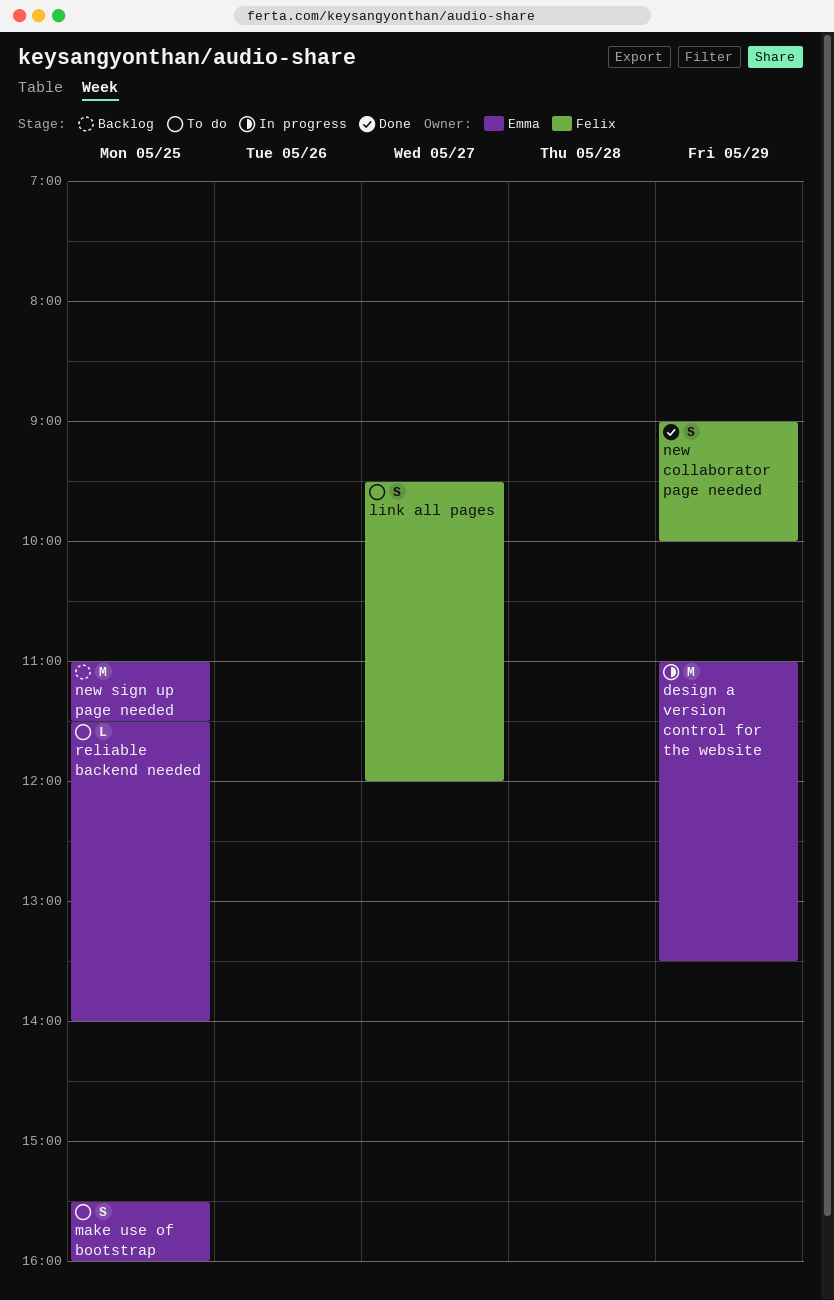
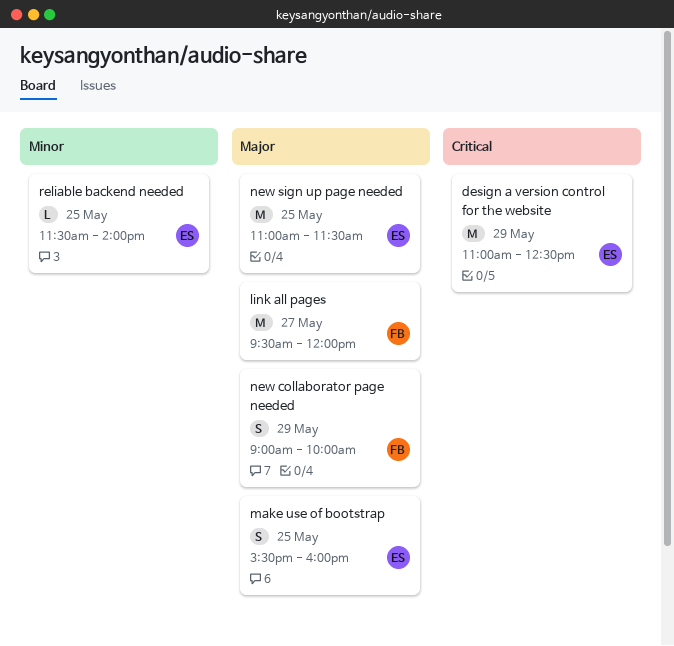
design a version control for the website, ends: 13:30 -> 12:30
link all pages, estimate: S -> M

